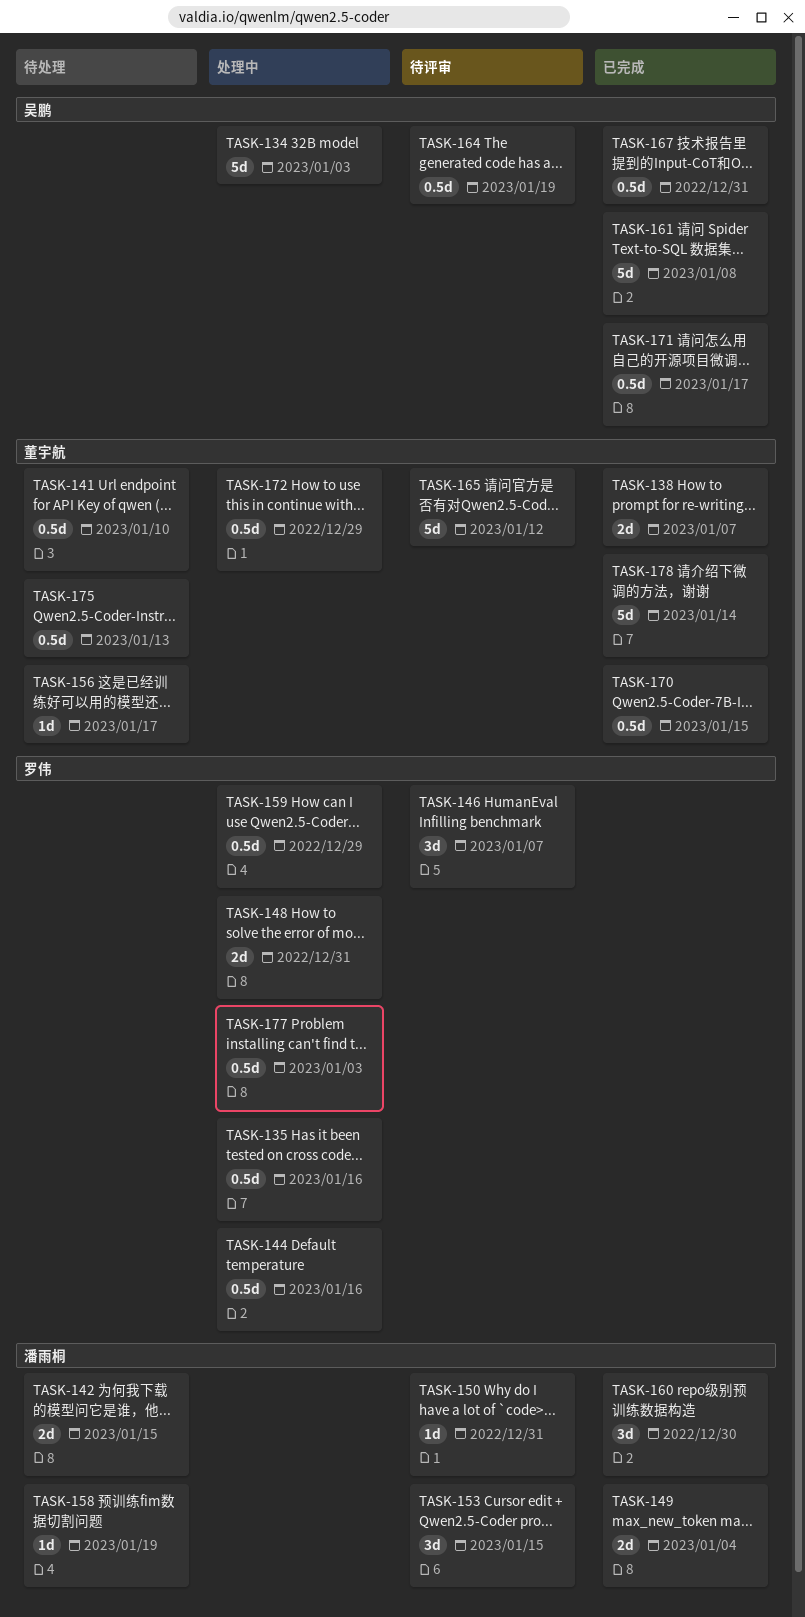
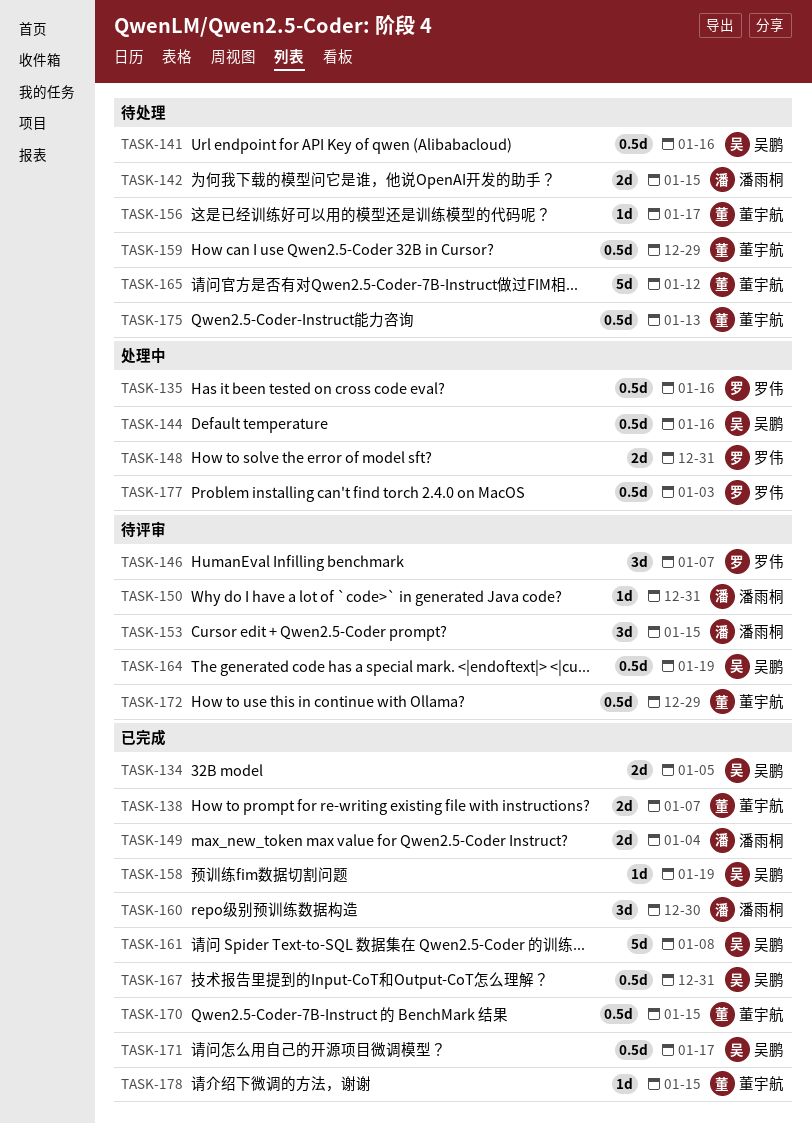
TASK-134, status: 处理中 -> 已完成
TASK-134, estimate: 5d -> 2d
TASK-134, due: Jan 3 -> Jan 5
TASK-141, owner: 董宇航 -> 吴鹏
TASK-141, due: Jan 10 -> Jan 16
TASK-144, owner: 罗伟 -> 吴鹏
TASK-158, status: 待处理 -> 已完成
TASK-158, owner: 潘雨桐 -> 吴鹏
TASK-159, status: 处理中 -> 待处理
TASK-159, owner: 罗伟 -> 董宇航
TASK-165, status: 待评审 -> 待处理
TASK-172, status: 处理中 -> 待评审
TASK-178, estimate: 5d -> 1d
TASK-178, due: Jan 14 -> Jan 15

